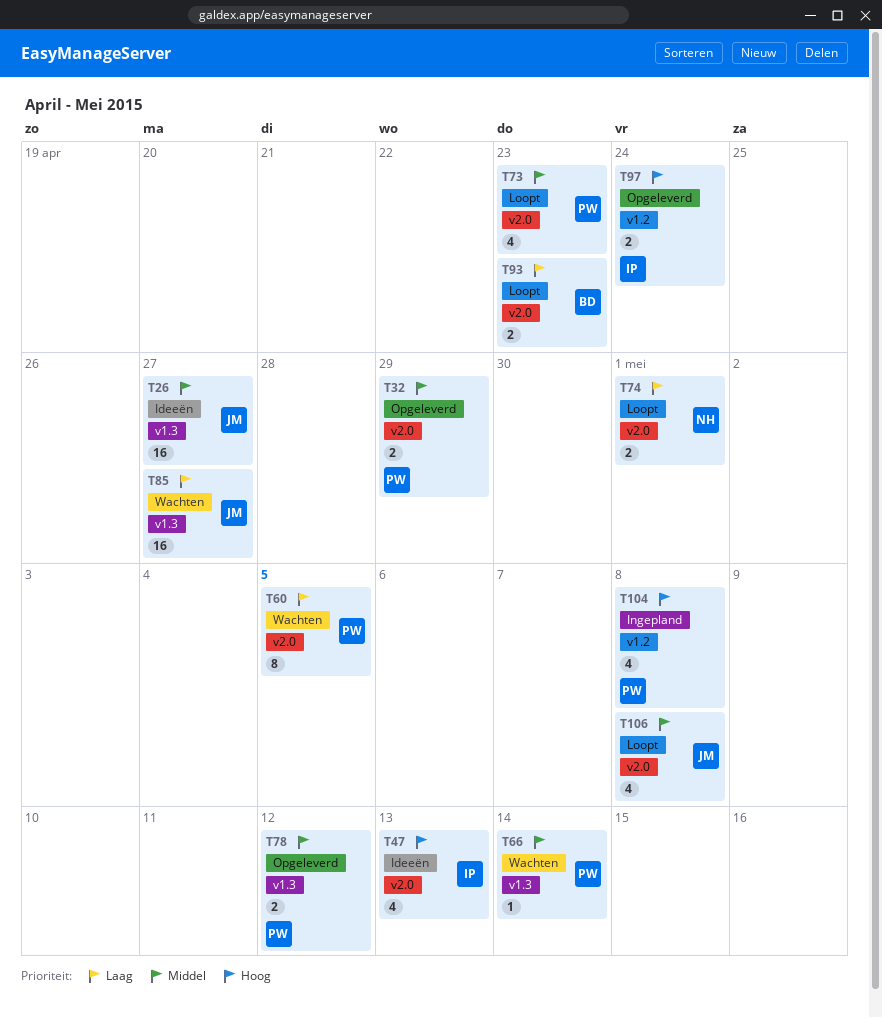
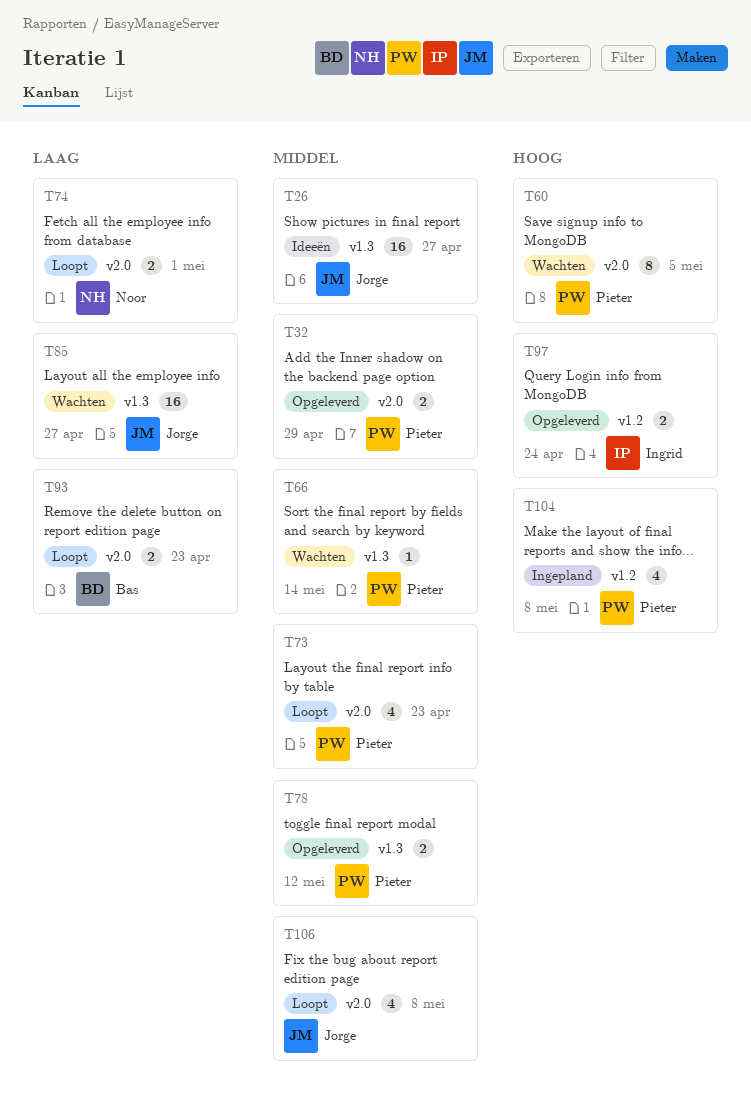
T47: present -> none
T60, priority: Laag -> Hoog

